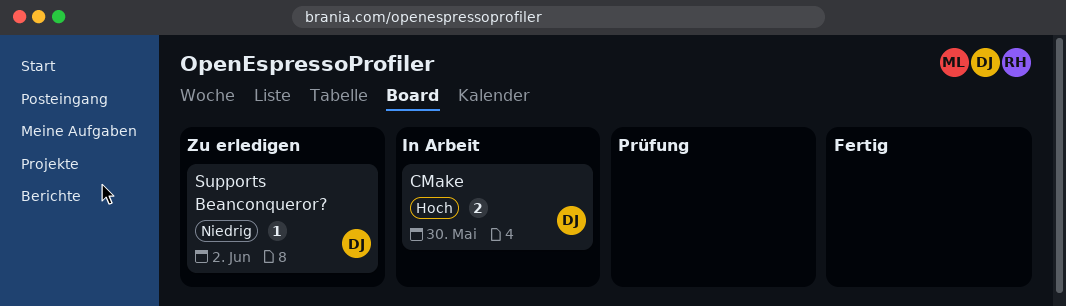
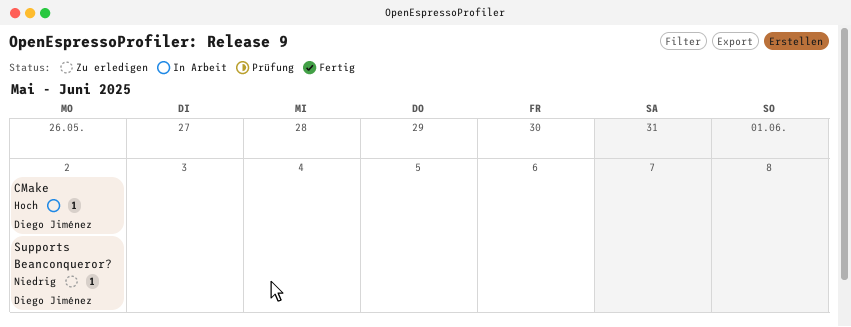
CMake, estimate: 2 -> 1
CMake, due: May 30 -> Jun 2

